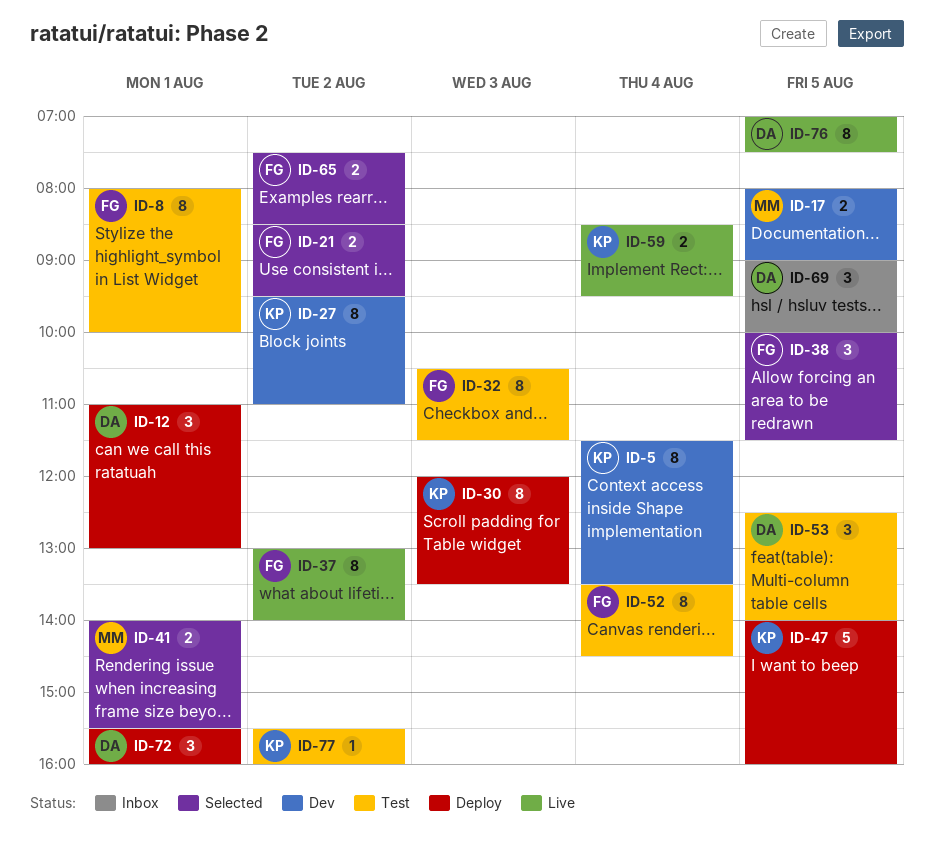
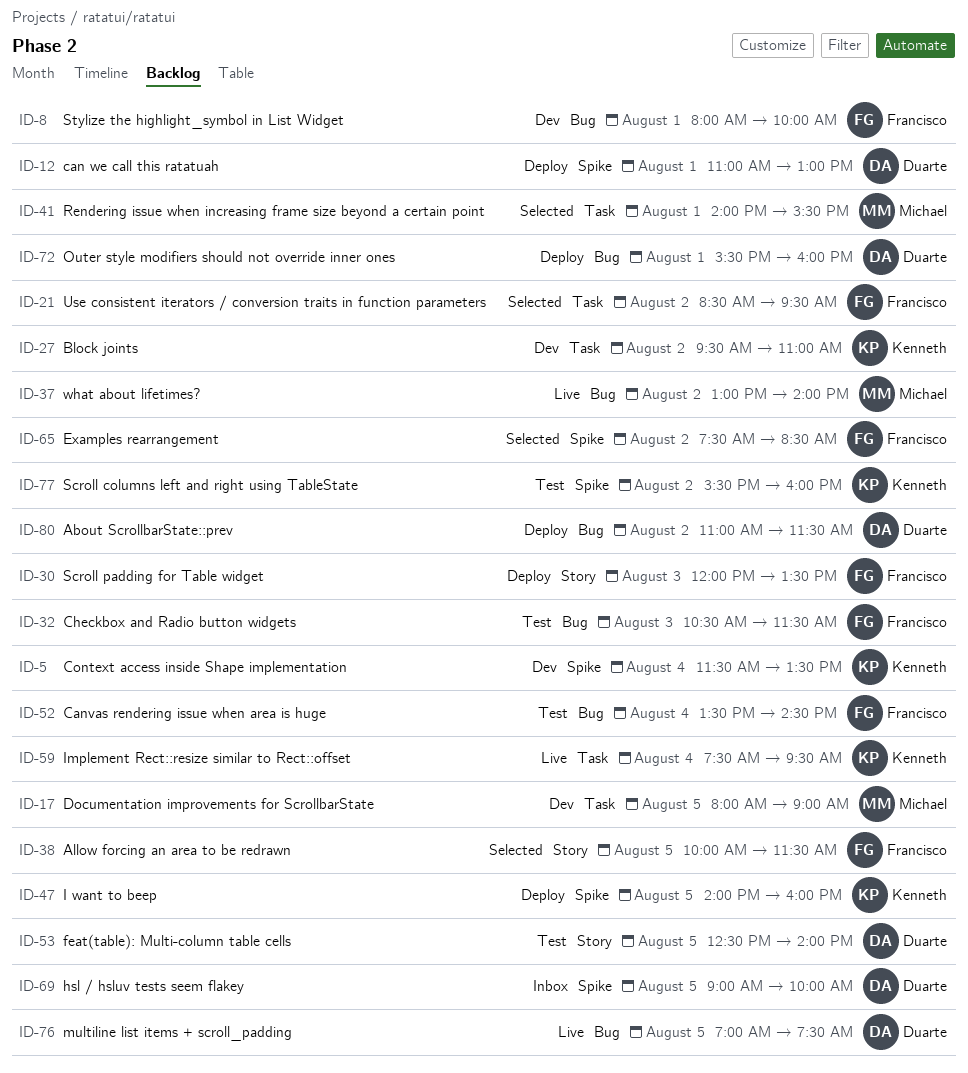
ID-8, status: Test -> Dev
ID-30, owner: Kenneth -> Francisco
ID-37, owner: Francisco -> Michael
ID-59, begins: 08:30 -> 07:30
ID-80: none -> present

